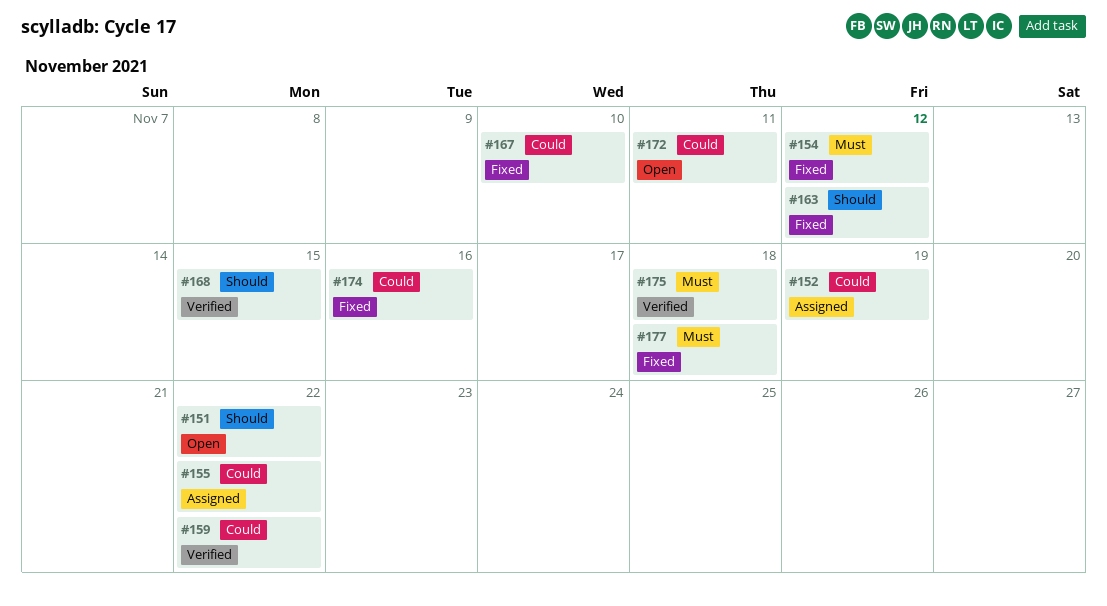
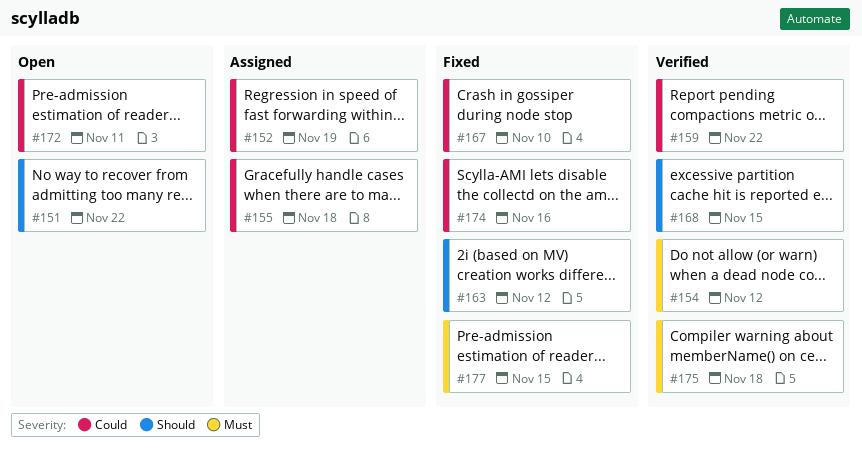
#154, status: Fixed -> Verified
#155, due: Nov 22 -> Nov 18
#177, due: Nov 18 -> Nov 15

